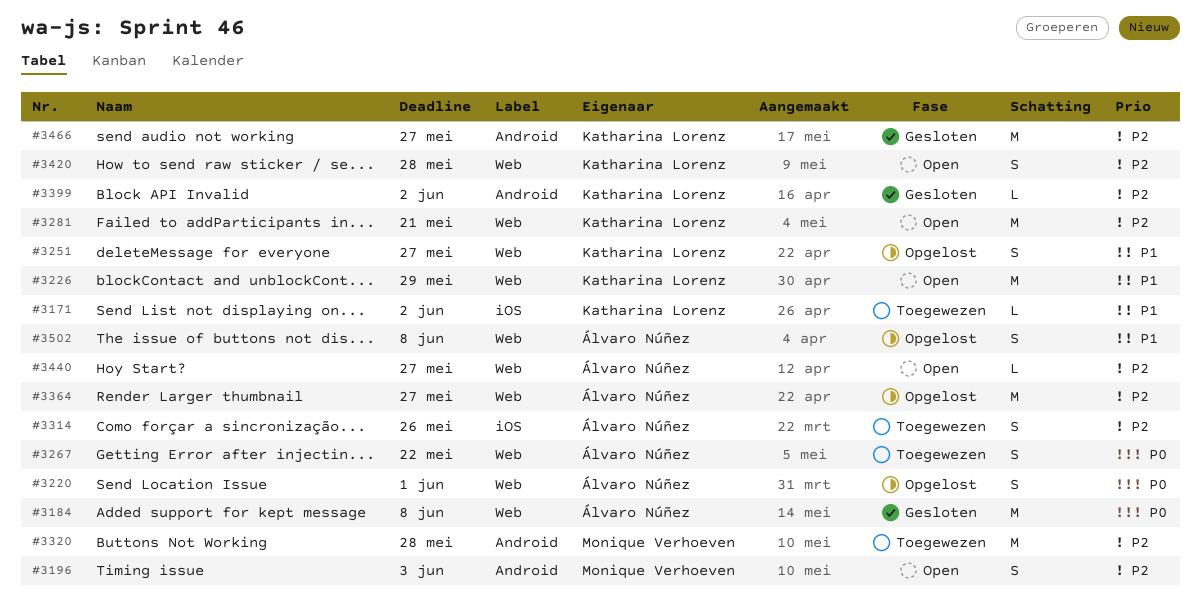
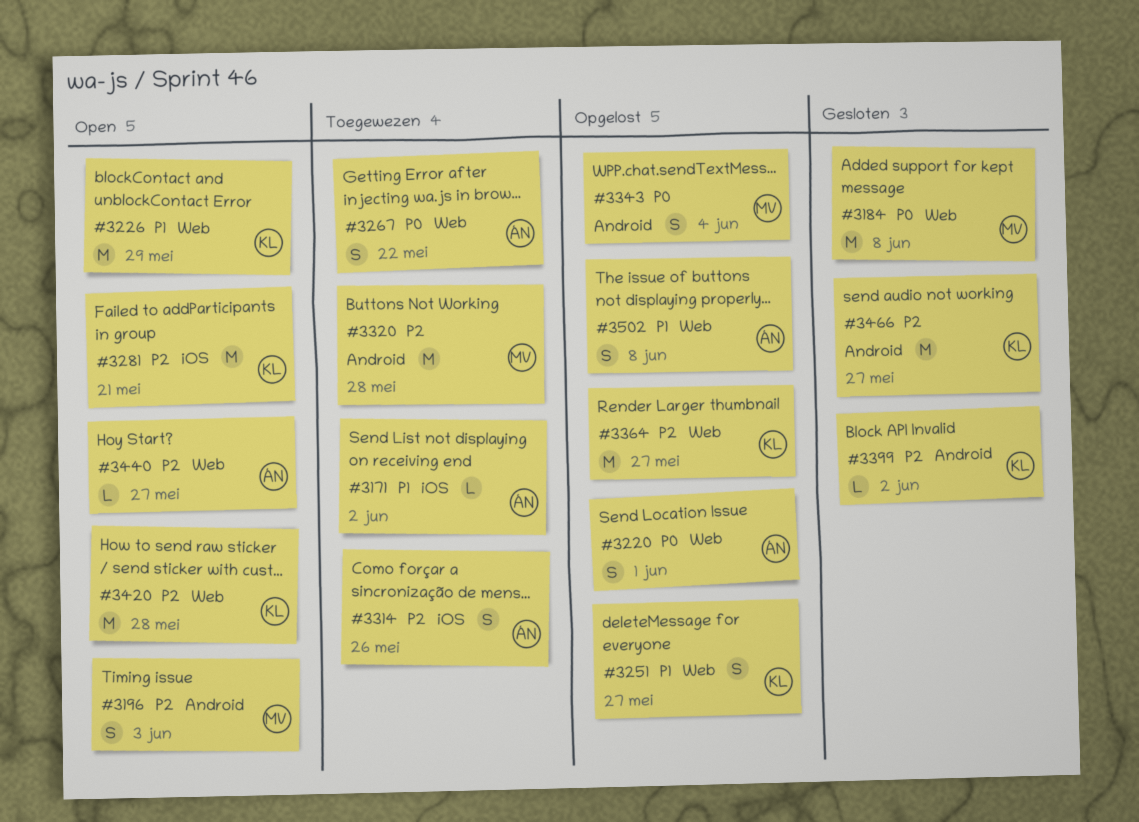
#3171, owner: Katharina Lorenz -> Álvaro Núñez
#3184, owner: Álvaro Núñez -> Monique Verhoeven
#3281, label: Web -> iOS
#3343: none -> present
#3364, owner: Álvaro Núñez -> Katharina Lorenz
#3420, estimate: S -> M

